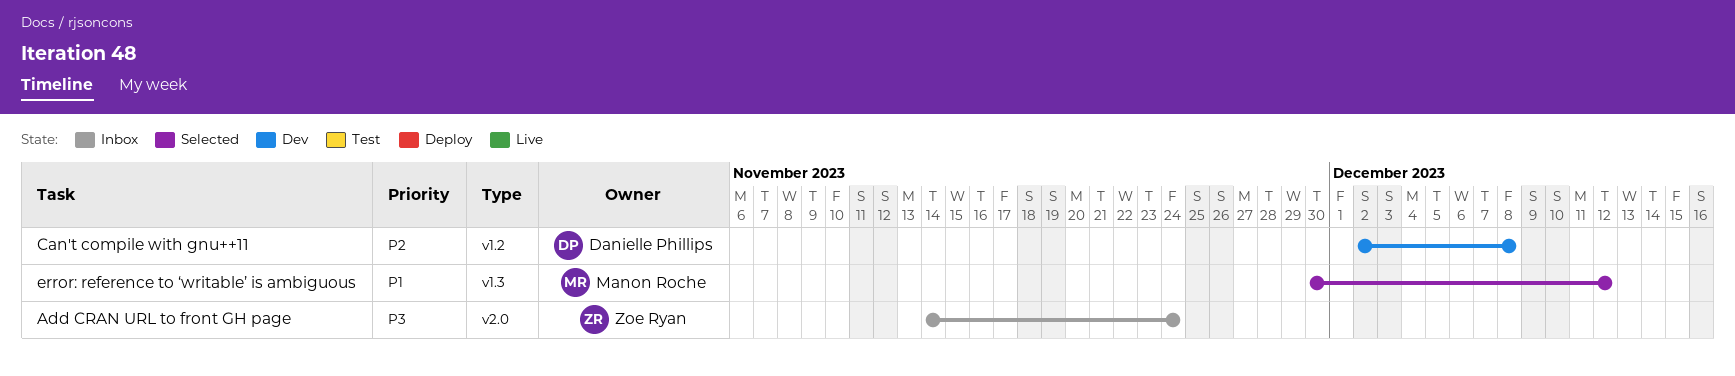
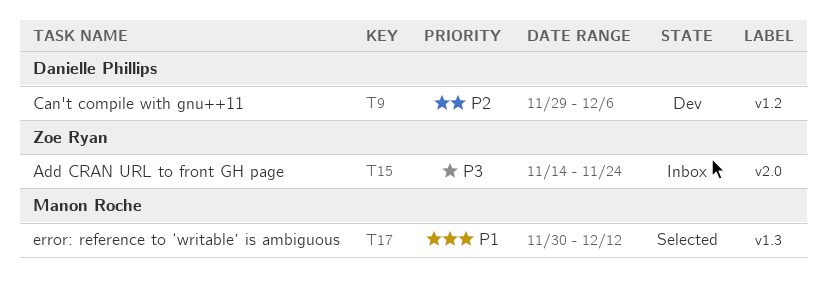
Can't compile with gnu++11, start: Dec 2 -> Nov 29
Can't compile with gnu++11, due: Dec 8 -> Dec 6

